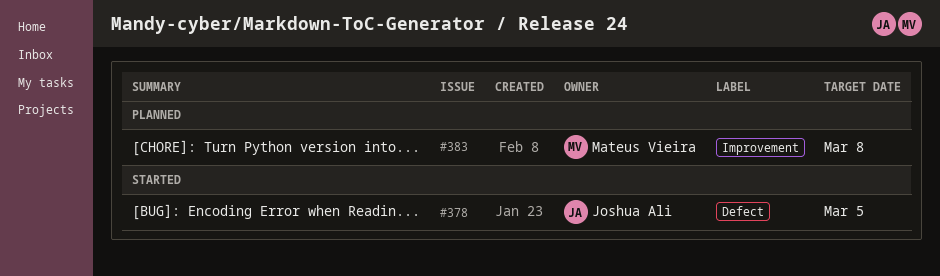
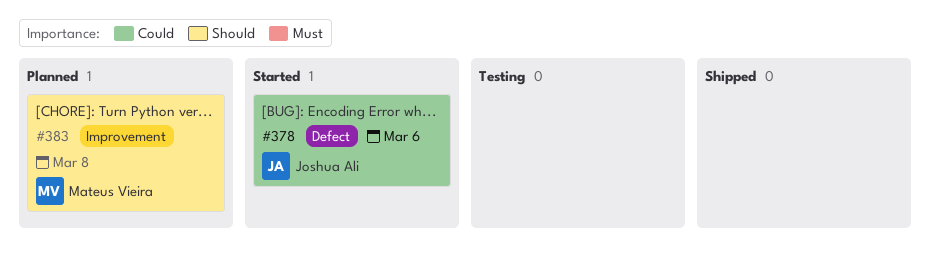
#378, due: Mar 5 -> Mar 6

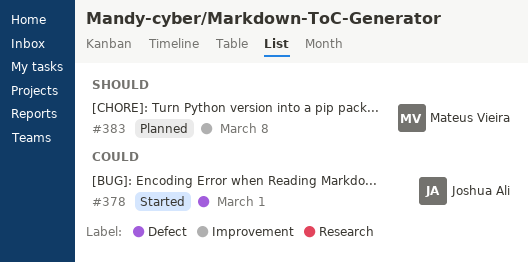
#378, due: Mar 6 -> Mar 1

